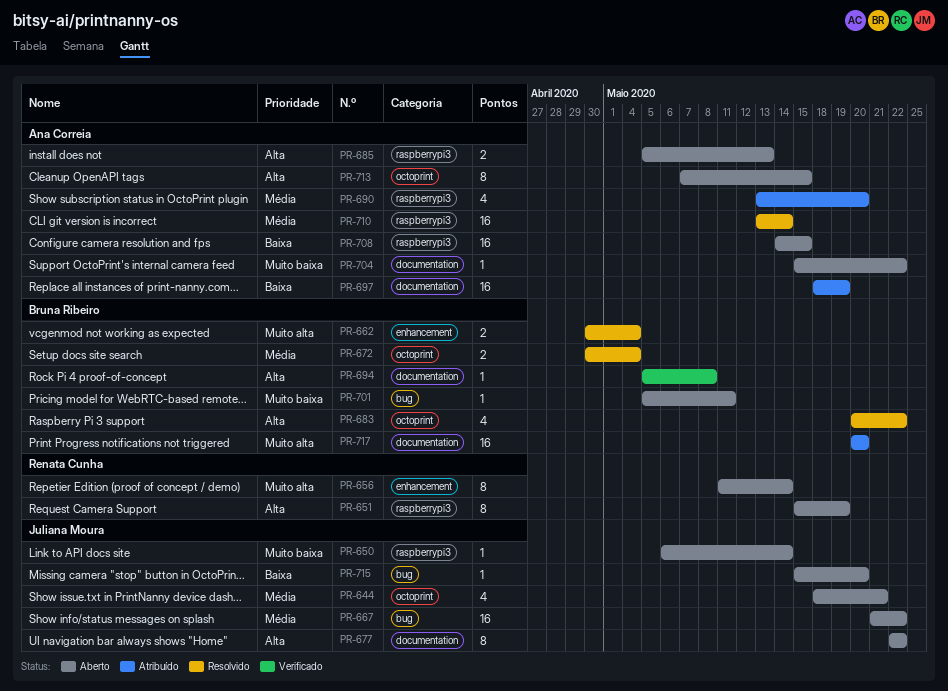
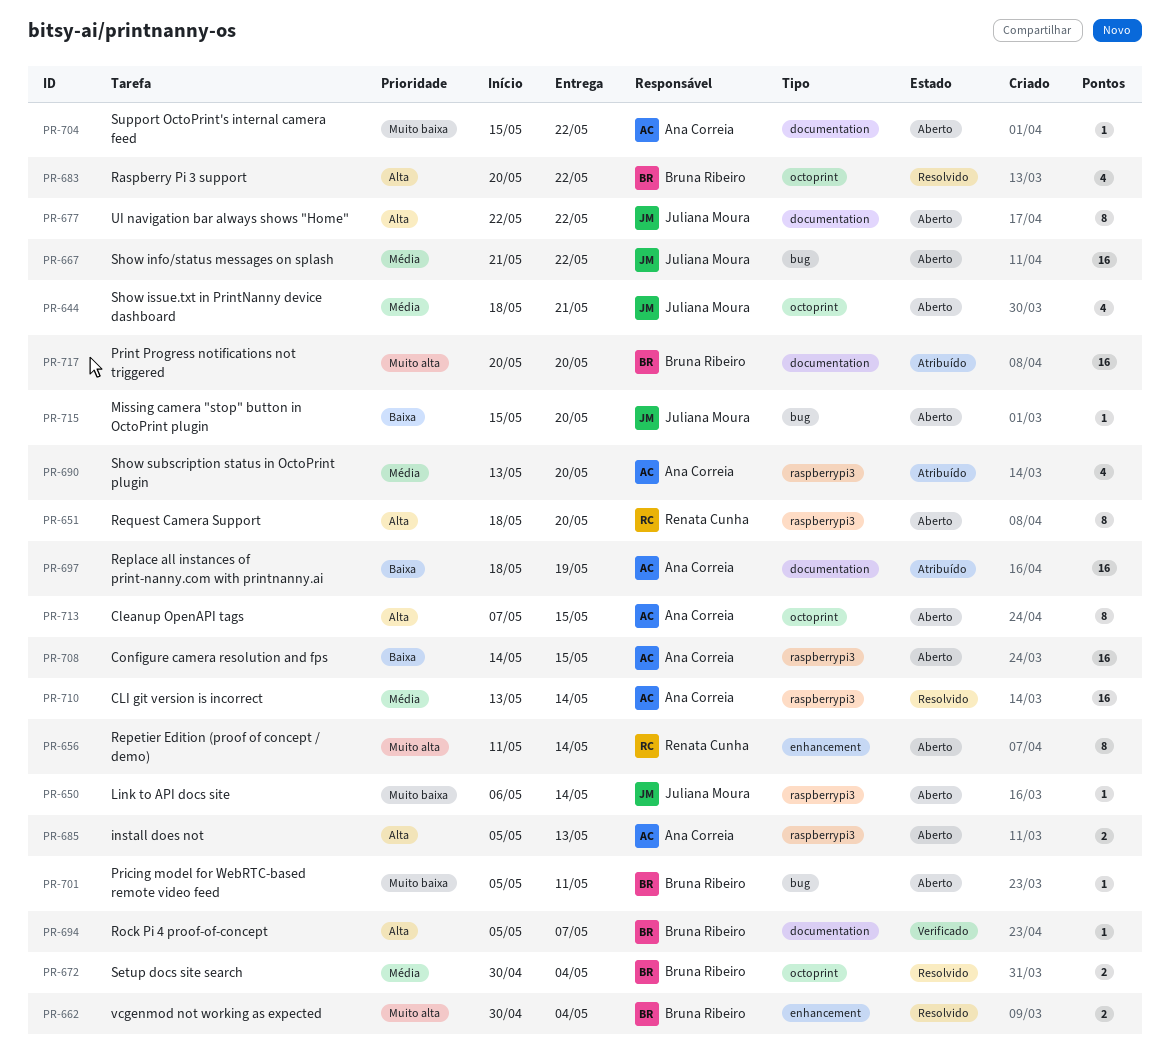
PR-651, start: May 15 -> May 18
PR-651, due: May 19 -> May 20
PR-694, due: May 8 -> May 7

